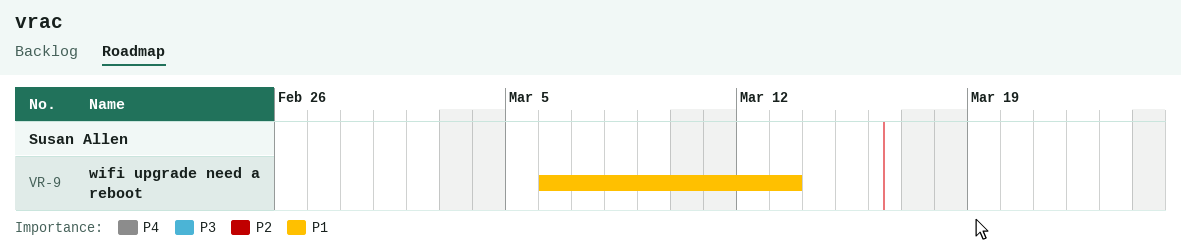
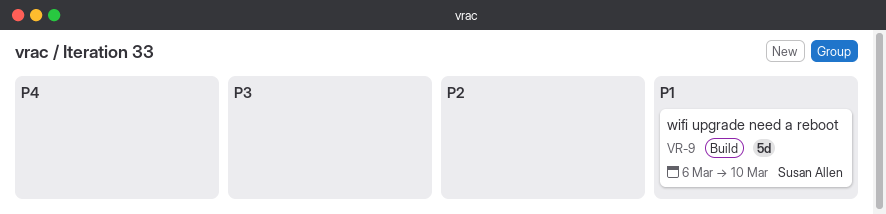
VR-9, due: Mar 13 -> Mar 10

